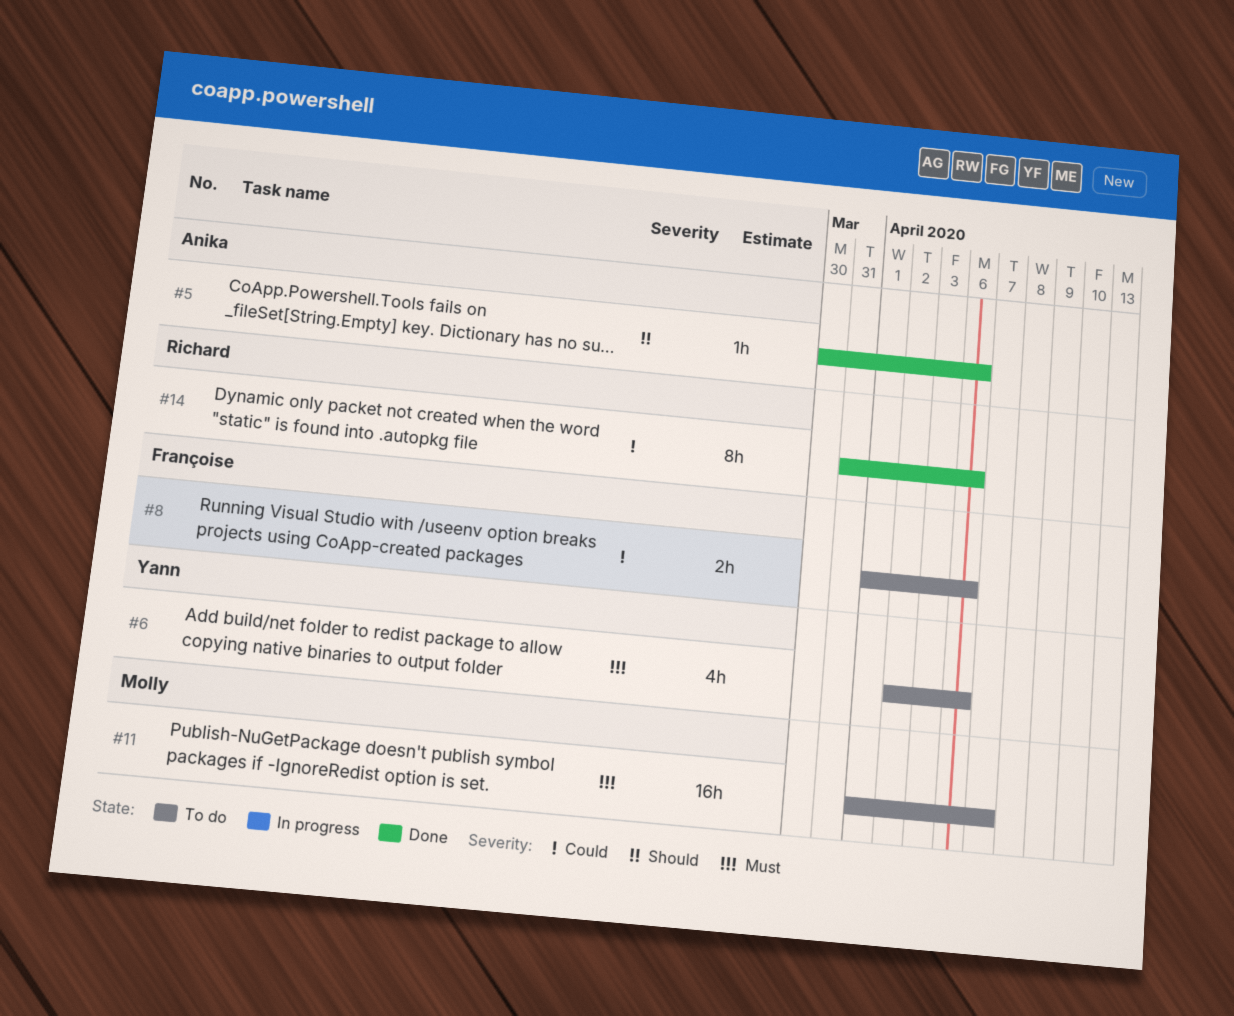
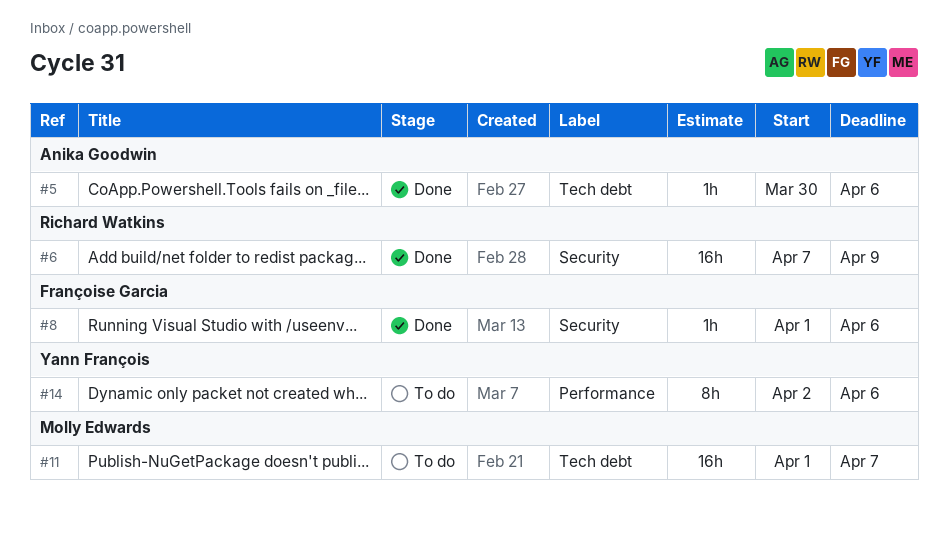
#6, status: To do -> Done
#6, owner: Yann François -> Richard Watkins
#6, estimate: 4h -> 16h
#6, start: Apr 2 -> Apr 7
#6, due: Apr 6 -> Apr 9
#8, status: To do -> Done
#8, estimate: 2h -> 1h
#14, status: Done -> To do
#14, owner: Richard Watkins -> Yann François
#14, start: Mar 31 -> Apr 2

